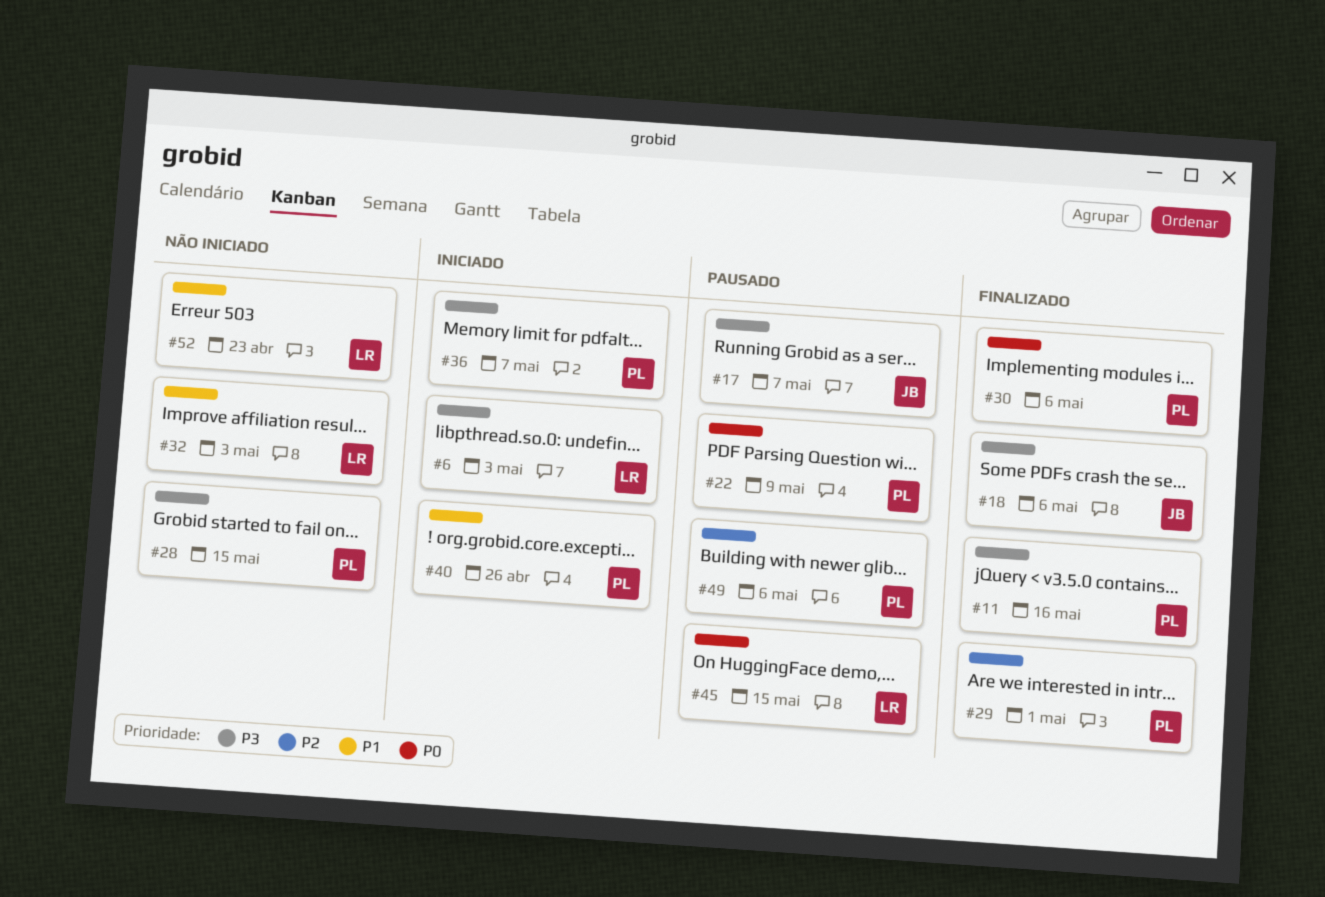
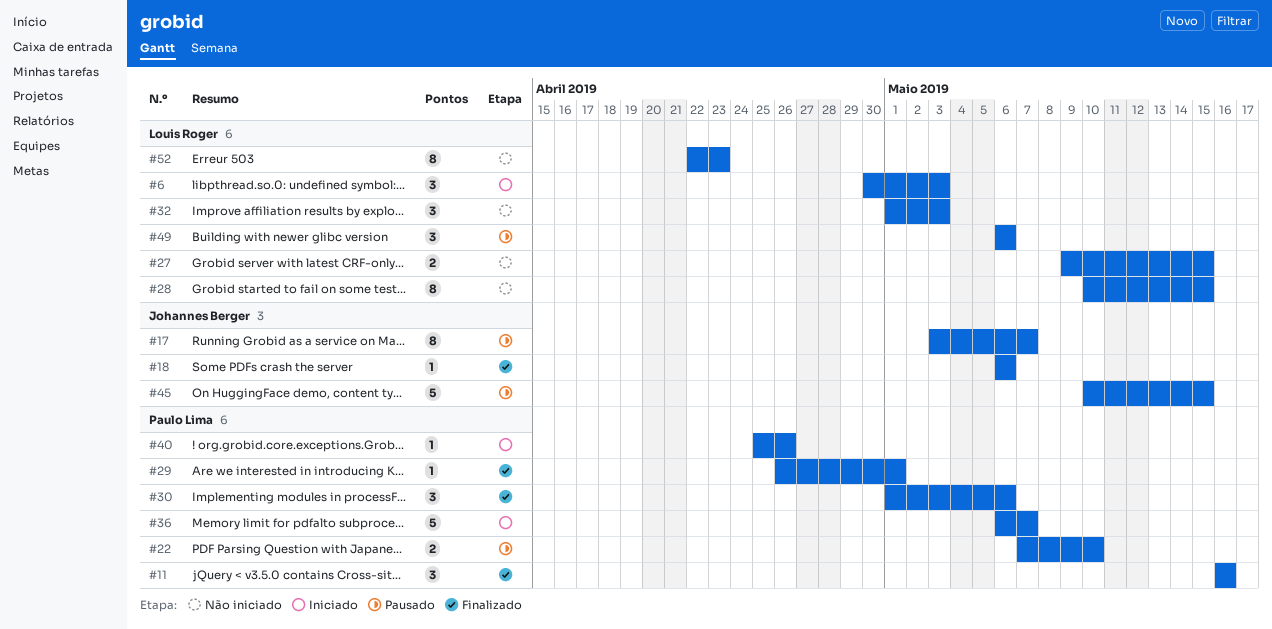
#22, due: May 9 -> May 10
#27: none -> present
#28, owner: Paulo Lima -> Louis Roger
#45, owner: Louis Roger -> Johannes Berger
#49, owner: Paulo Lima -> Louis Roger

